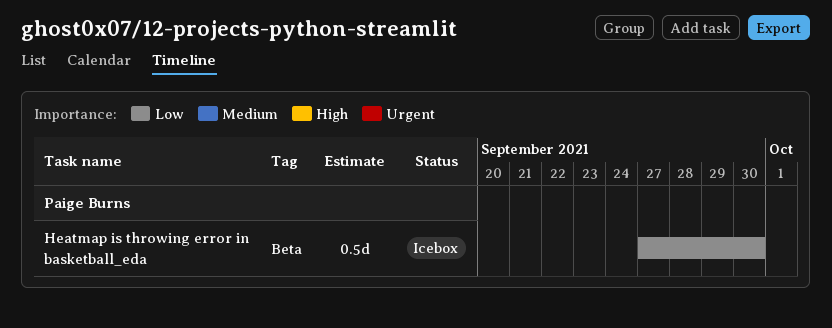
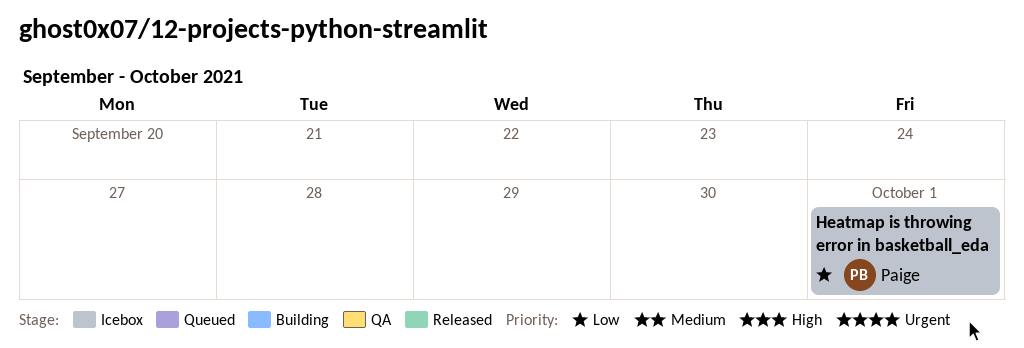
Heatmap is throwing error in basketball_eda, due: Sep 30 -> Oct 1

